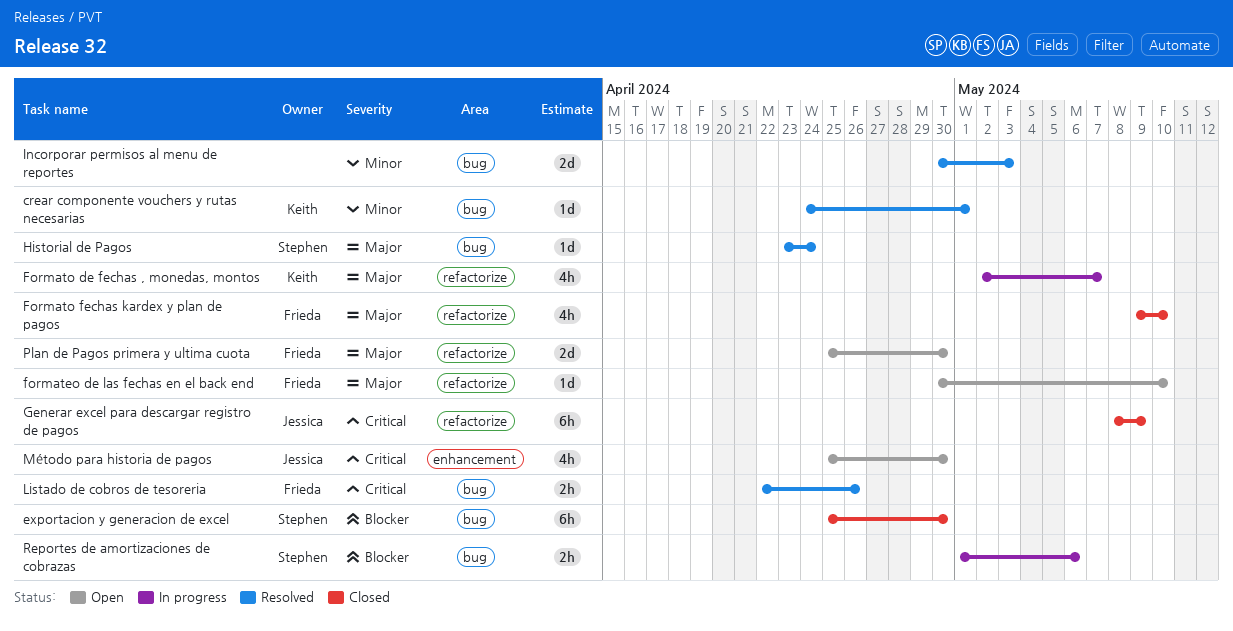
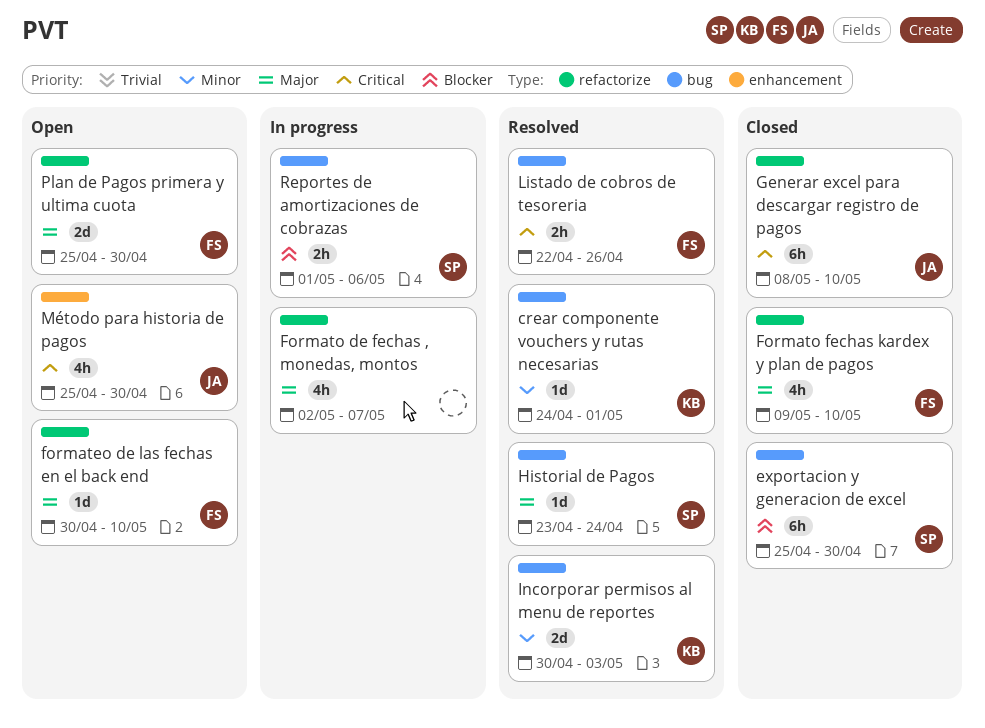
Formato de fechas , monedas, montos, owner: Keith -> none
Generar excel para descargar registro de pagos, due: May 9 -> May 10
Incorporar permisos al menu de reportes, owner: none -> Keith

